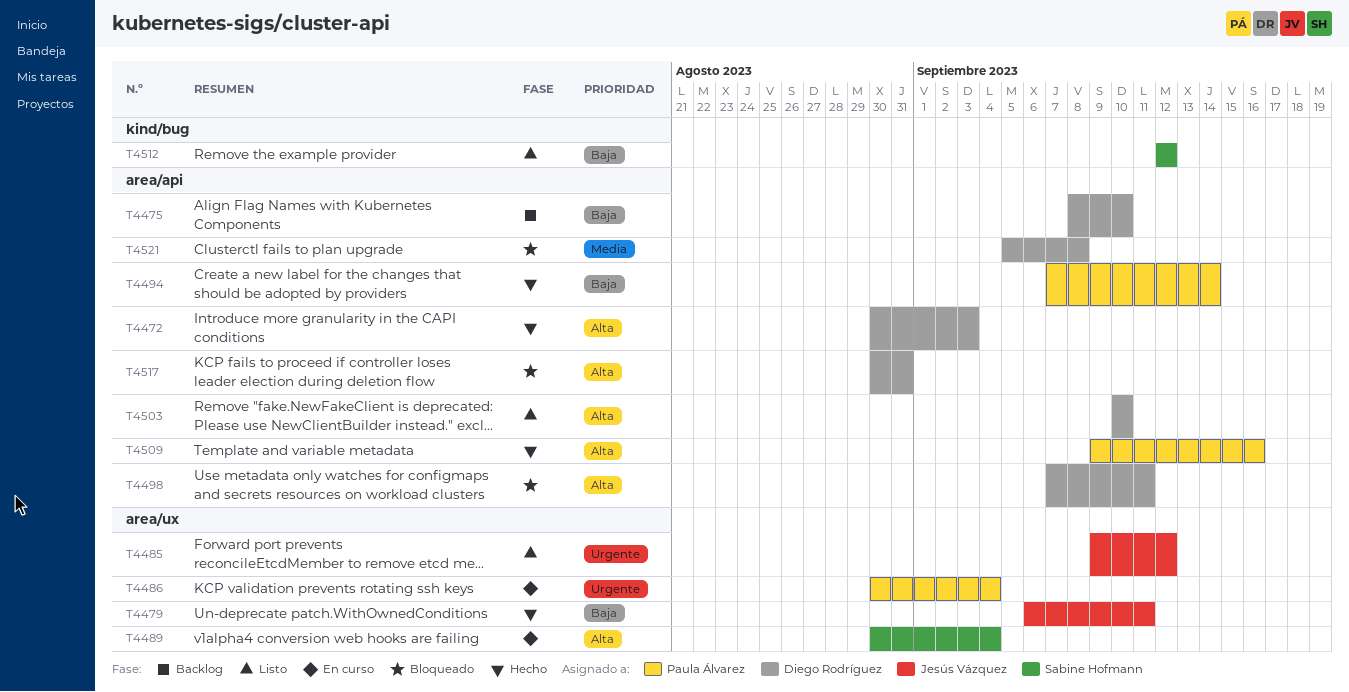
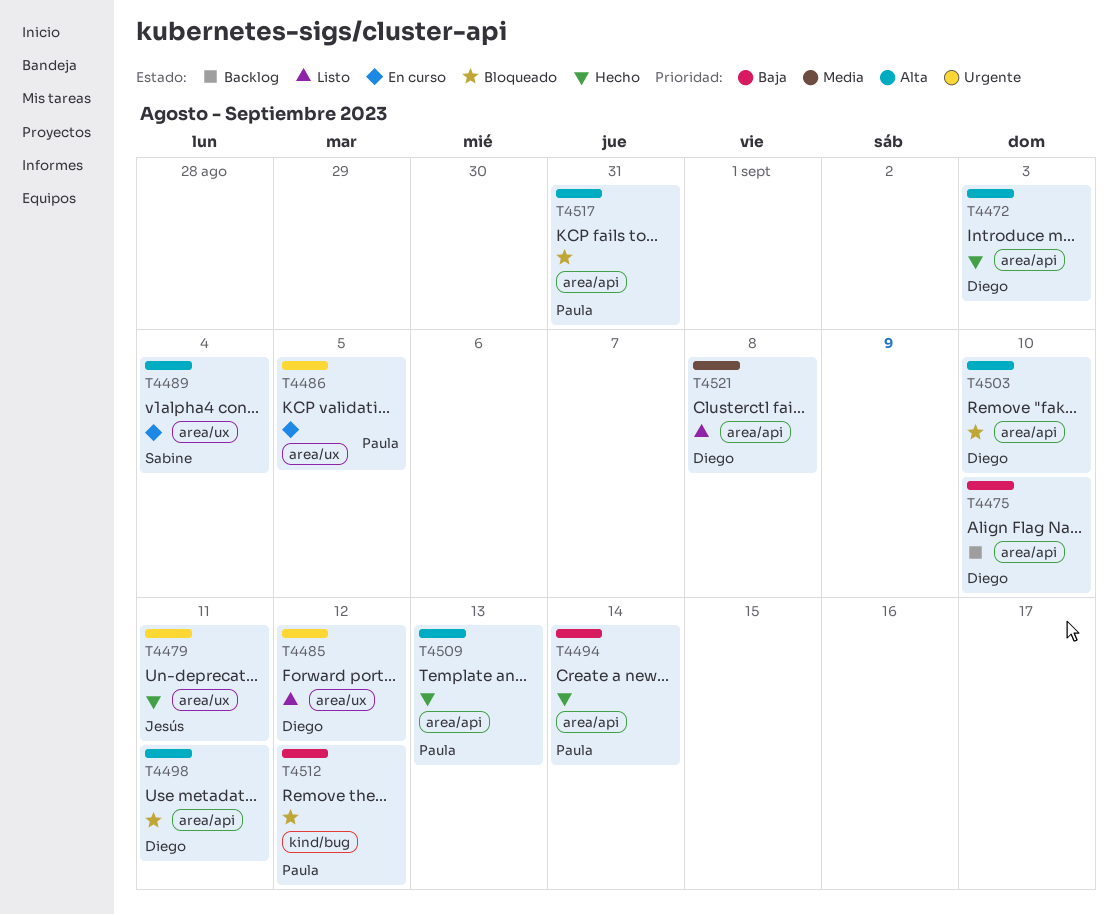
T4479, priority: Baja -> Urgente
T4485, owner: Jesús Vázquez -> Diego Rodríguez
T4486, due: Sep 4 -> Sep 5
T4503, status: Listo -> Bloqueado
T4509, due: Sep 16 -> Sep 13
T4512, status: Listo -> Bloqueado
T4512, owner: Sabine Hofmann -> Paula Álvarez
T4517, owner: Diego Rodríguez -> Paula Álvarez
T4521, status: Bloqueado -> Listo

